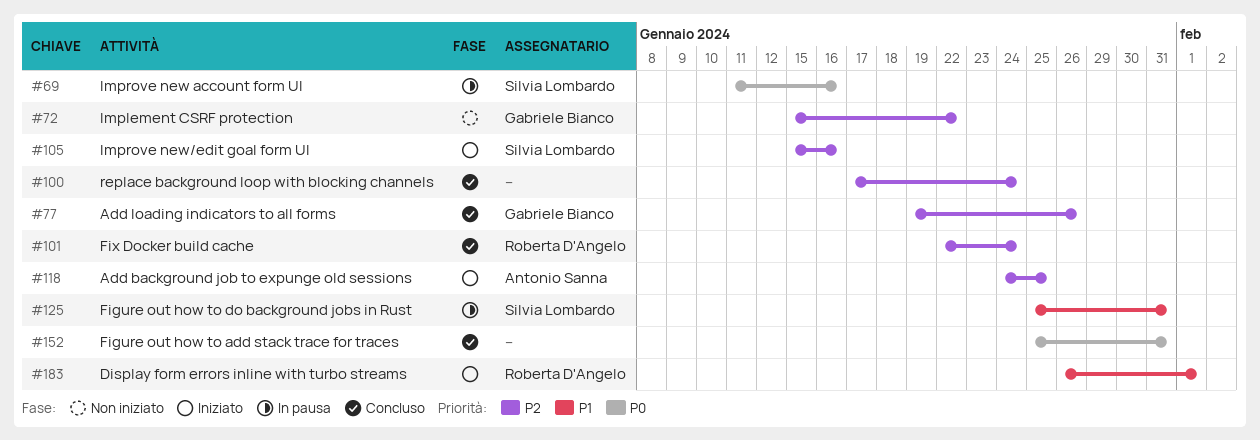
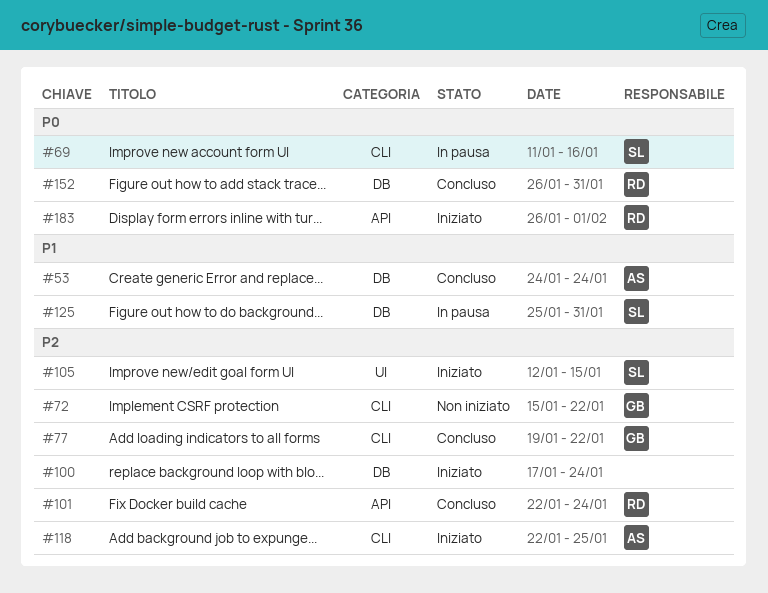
#53: none -> present
#77, due: Jan 26 -> Jan 22
#100, status: Concluso -> Iniziato
#105, start: Jan 15 -> Jan 12
#105, due: Jan 16 -> Jan 15
#118, start: Jan 24 -> Jan 22
#152, owner: none -> Roberta D'Angelo
#152, start: Jan 25 -> Jan 26
#183, priority: P1 -> P0

